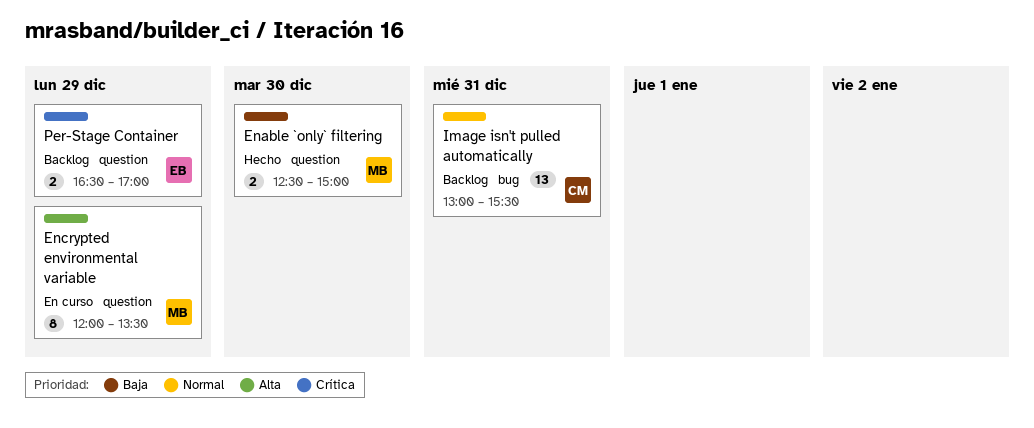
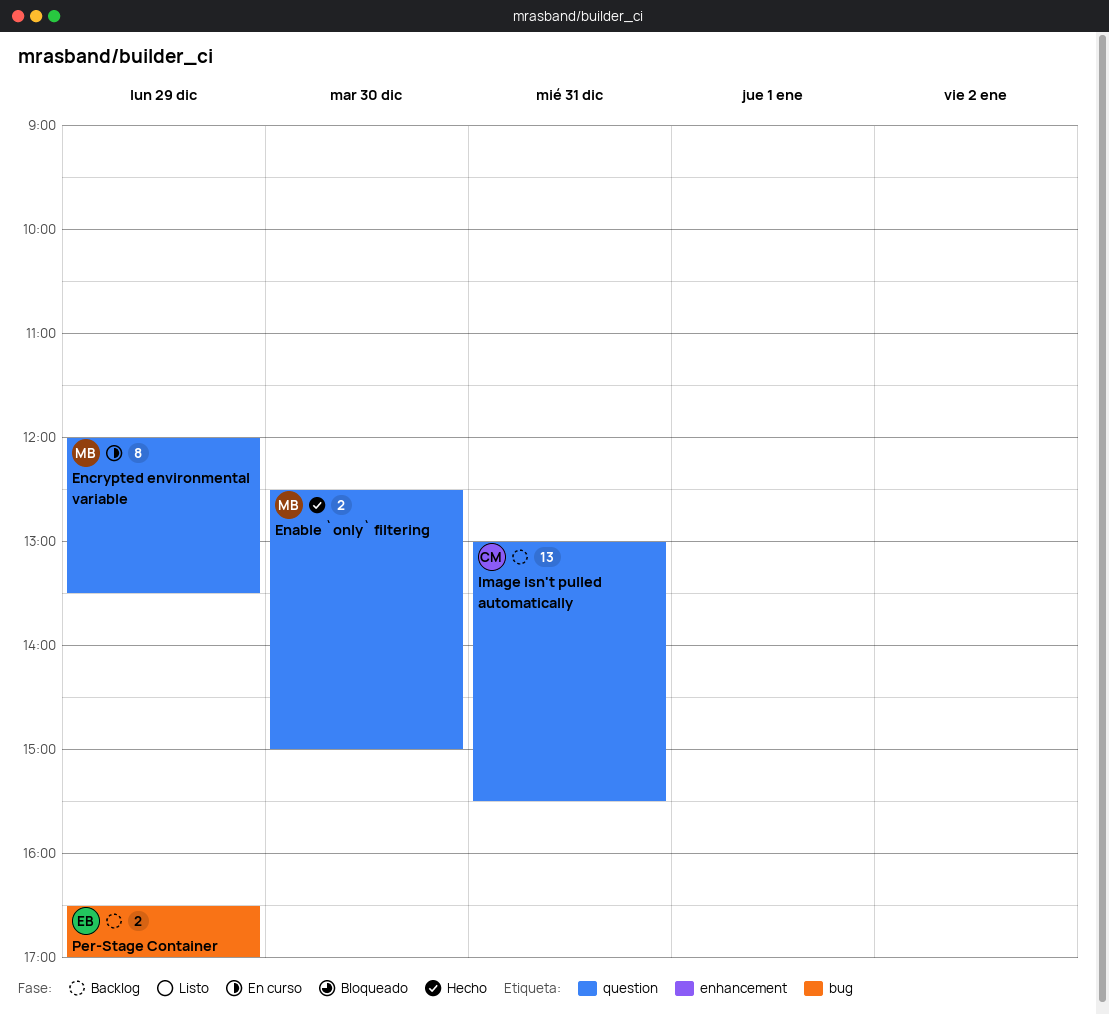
Image isn't pulled automatically, label: bug -> question
Per-Stage Container, label: question -> bug

